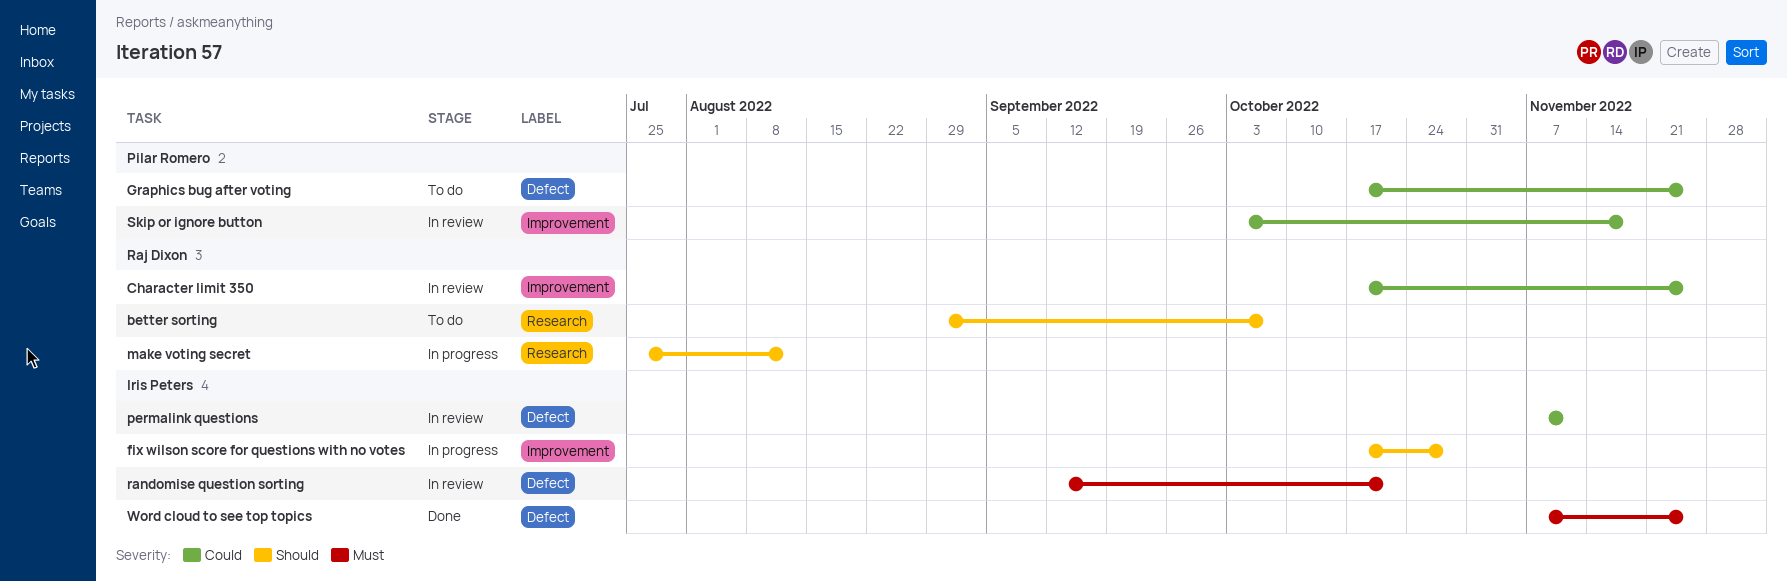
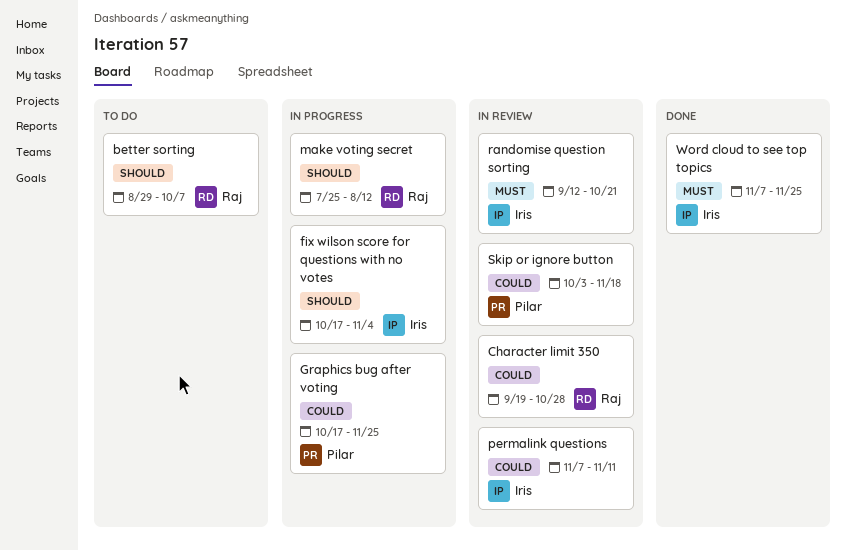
Character limit 350, start: Oct 17 -> Sep 19
Character limit 350, due: Nov 25 -> Oct 28
fix wilson score for questions with no votes, due: Oct 28 -> Nov 4
Graphics bug after voting, status: To do -> In progress

